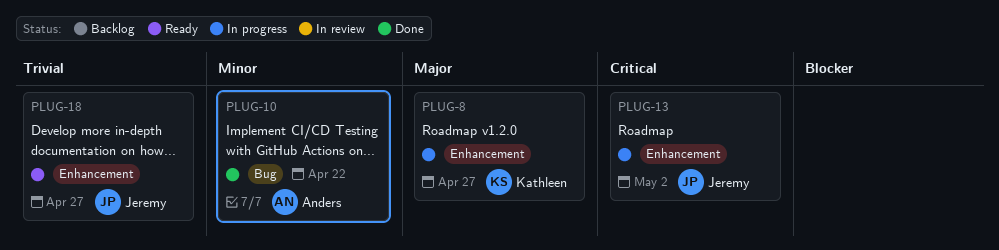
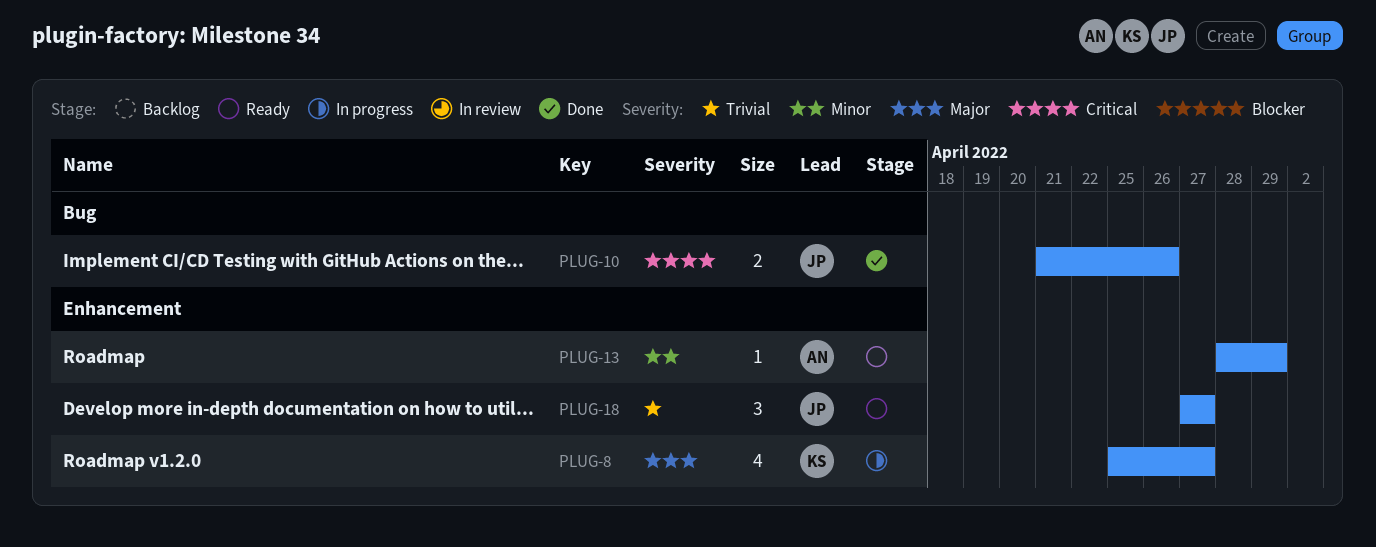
PLUG-10, owner: Anders -> Jeremy
PLUG-10, priority: Minor -> Critical
PLUG-10, due: Apr 22 -> Apr 26
PLUG-13, status: In progress -> Ready
PLUG-13, owner: Jeremy -> Anders
PLUG-13, priority: Critical -> Minor
PLUG-13, due: May 2 -> Apr 29

